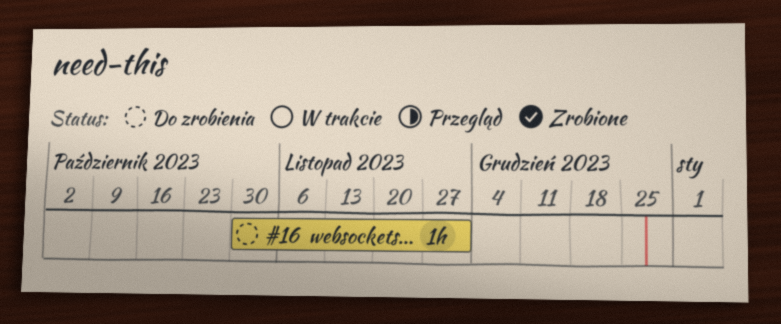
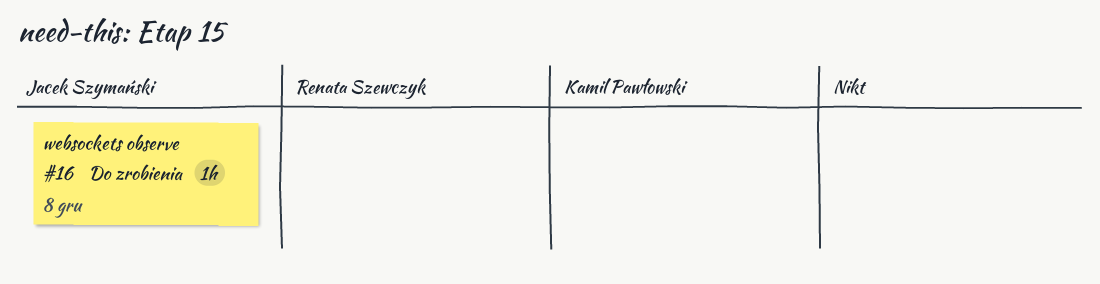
#16, due: Dec 1 -> Dec 8

